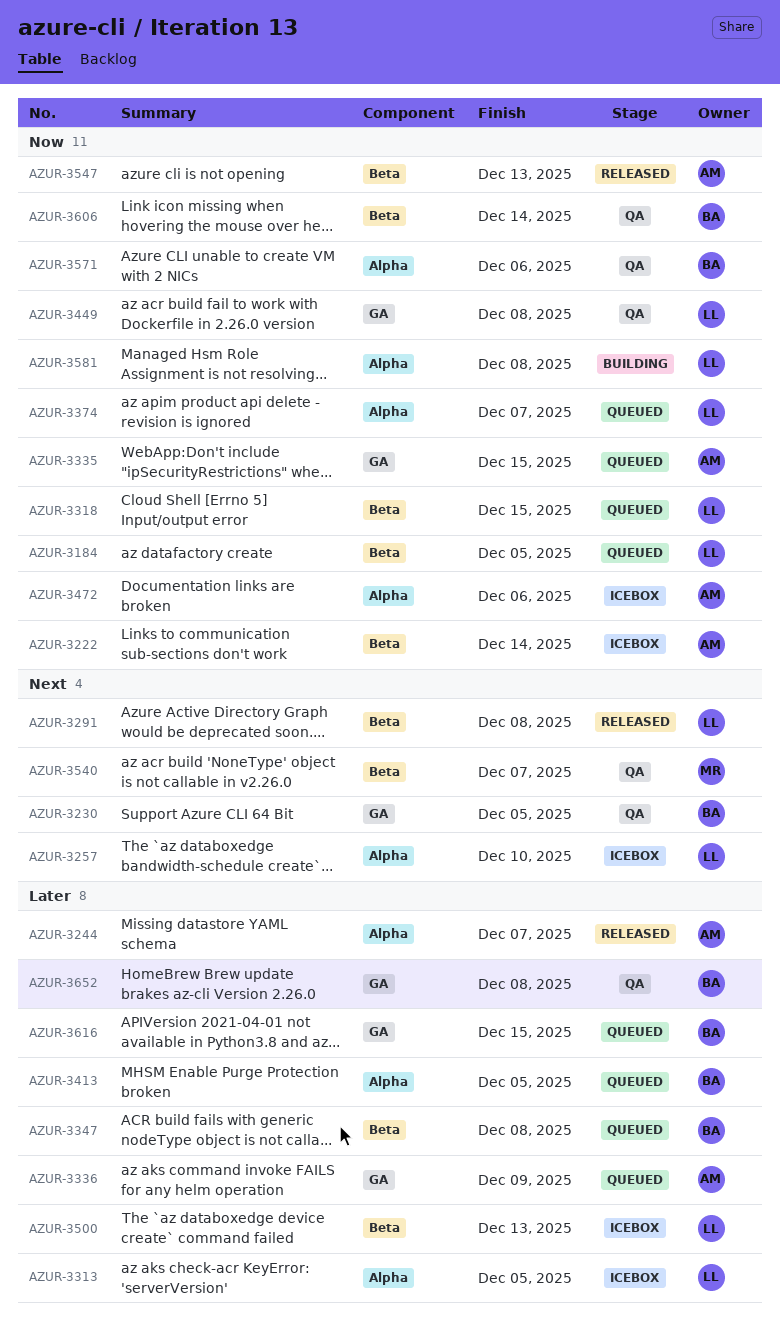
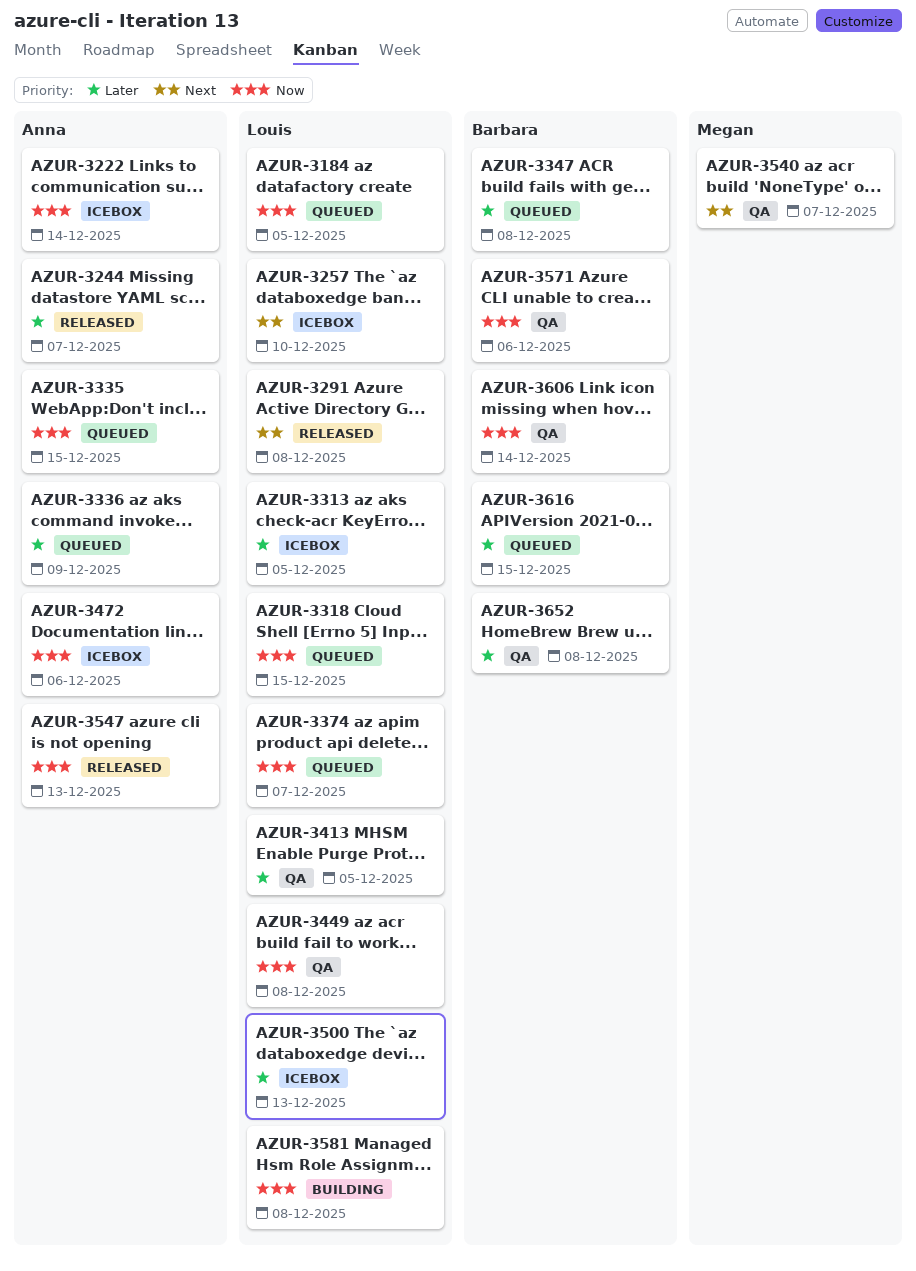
AZUR-3230: present -> none
AZUR-3413, status: Queued -> QA
AZUR-3413, owner: Barbara -> Louis

